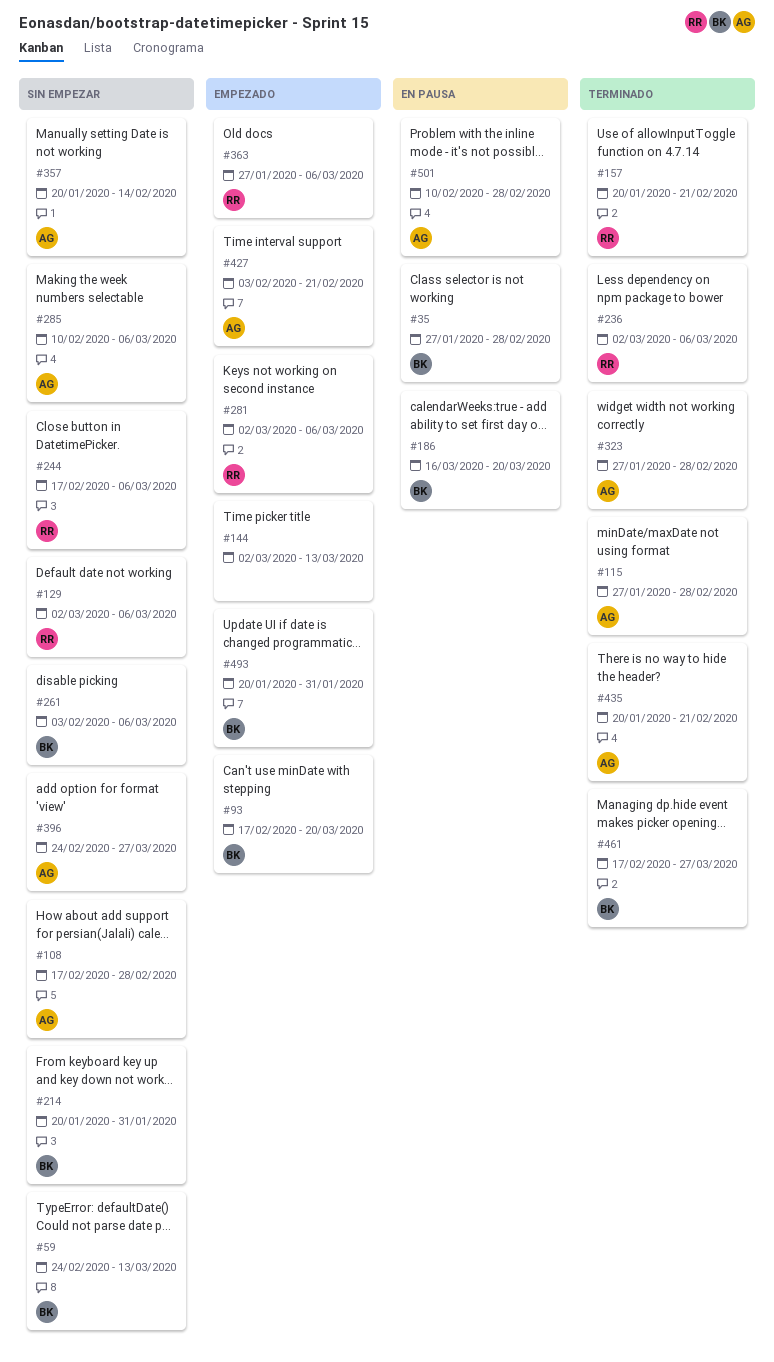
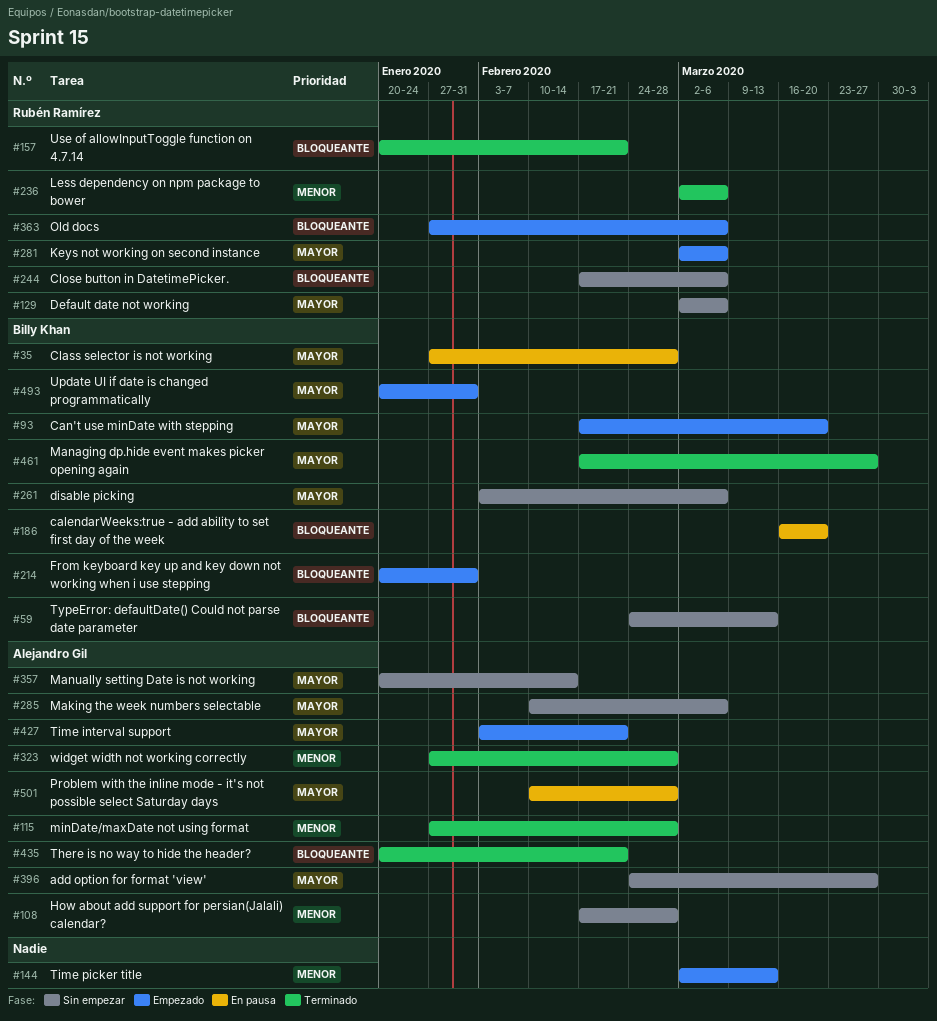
#214, status: Sin empezar -> Empezado

